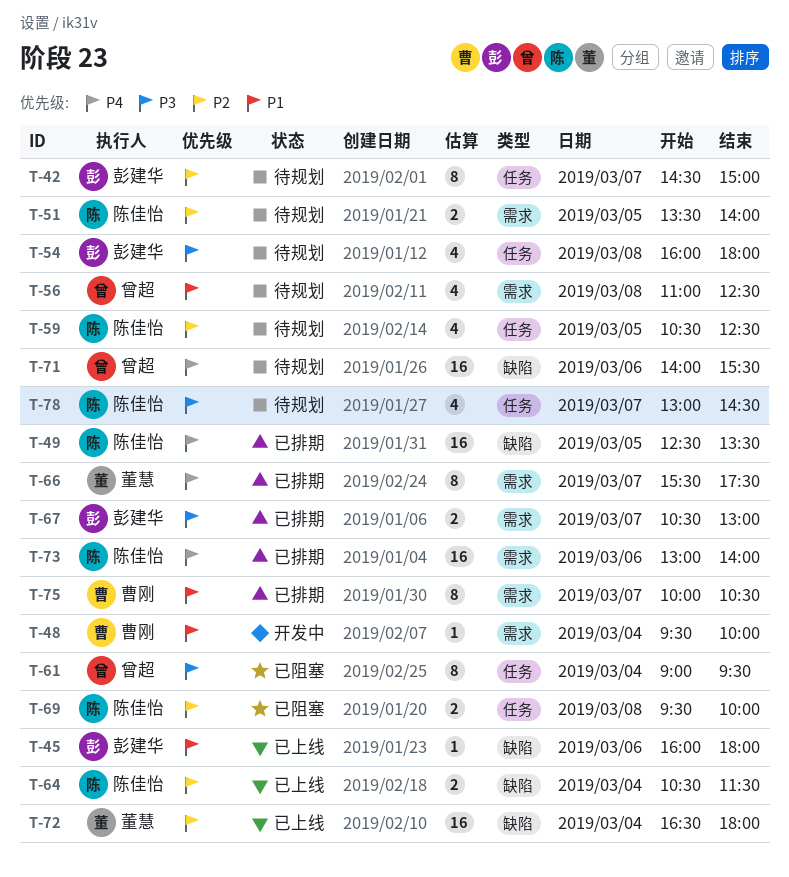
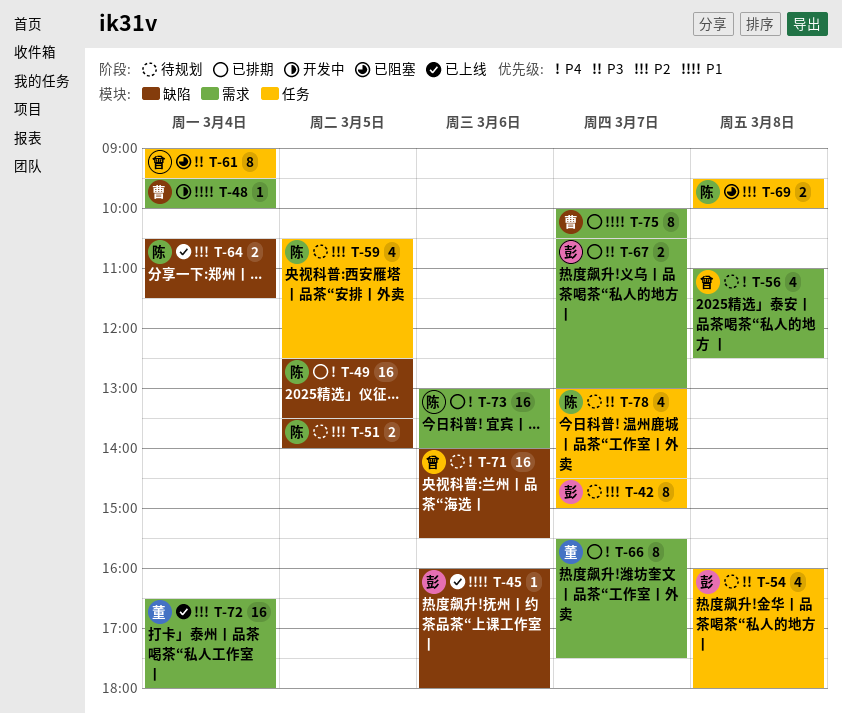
T-51, label: 需求 -> 缺陷
T-56, priority: P1 -> P4
T-72, label: 缺陷 -> 需求

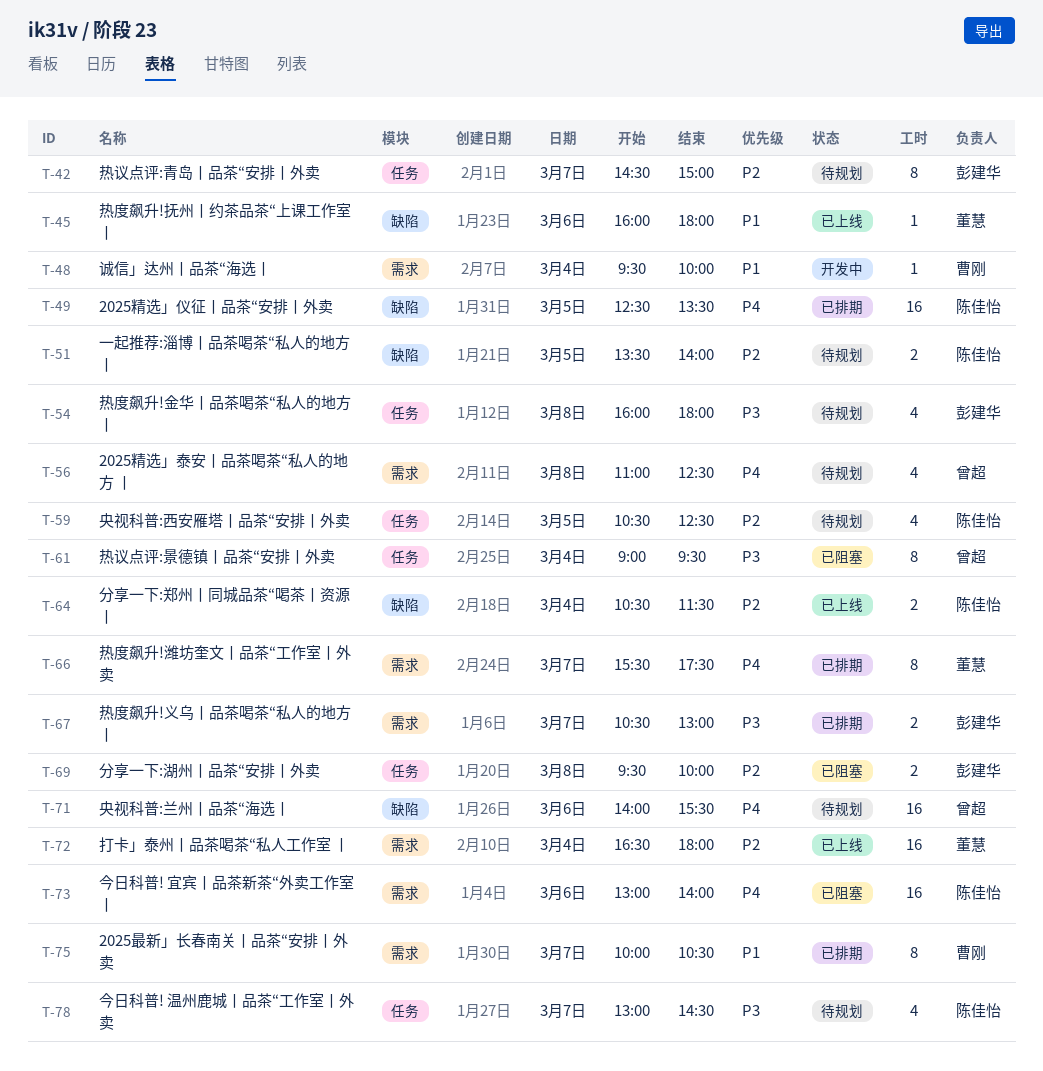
T-45, owner: 彭建华 -> 董慧
T-69, owner: 陈佳怡 -> 彭建华
T-73, status: 已排期 -> 已阻塞

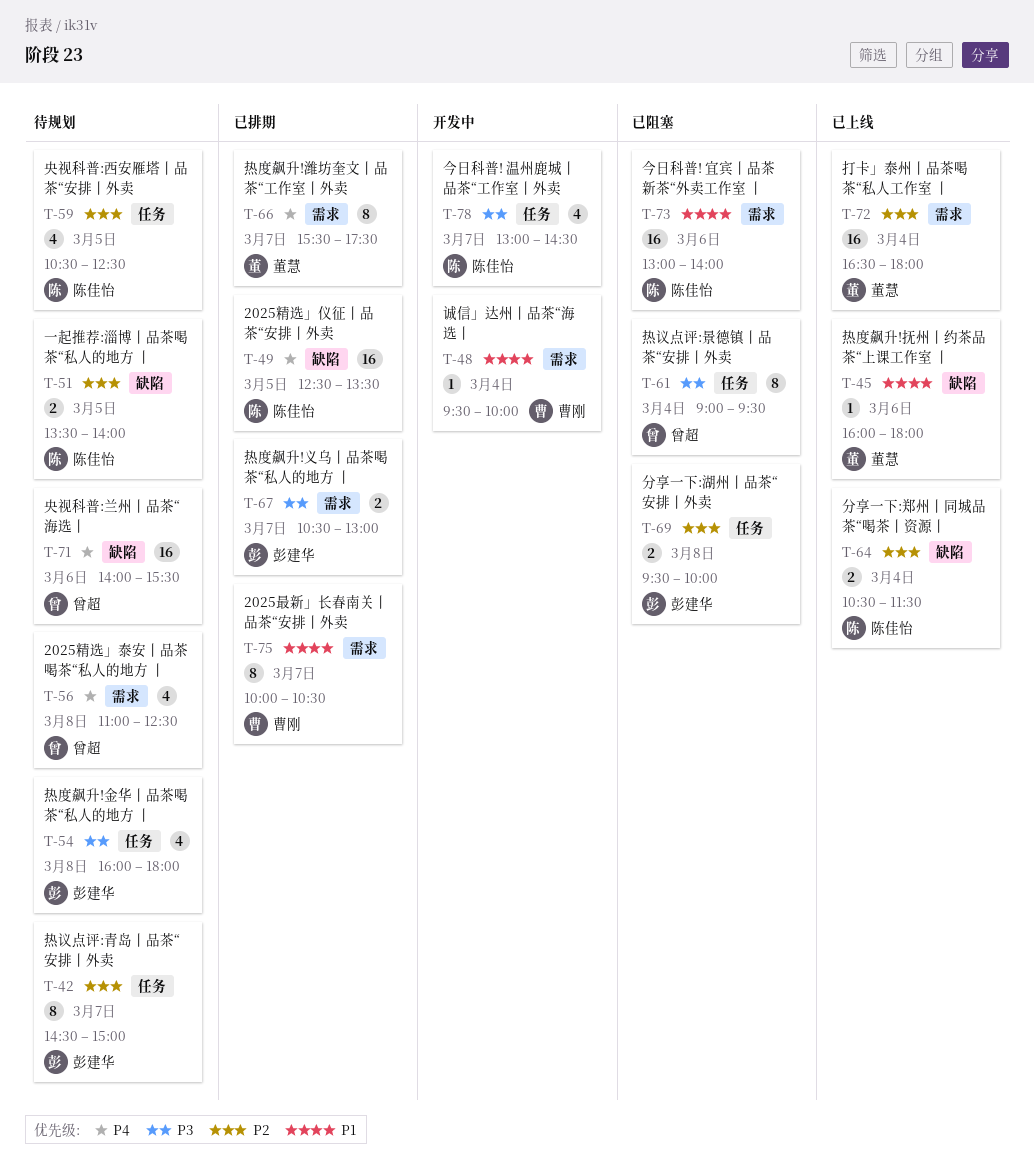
T-73, priority: P4 -> P1
T-78, status: 待规划 -> 开发中

